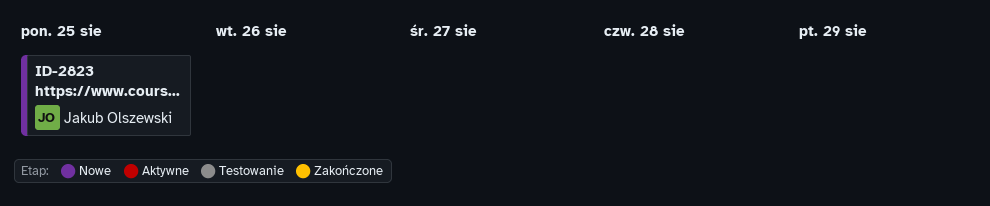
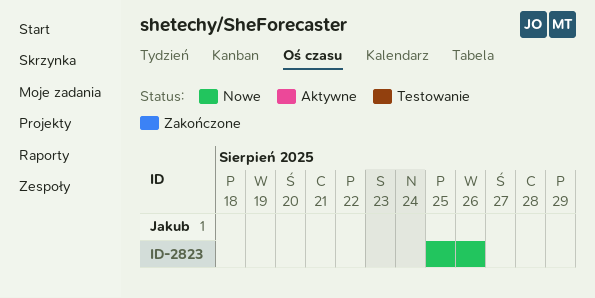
ID-2823, due: Aug 25 -> Aug 26

